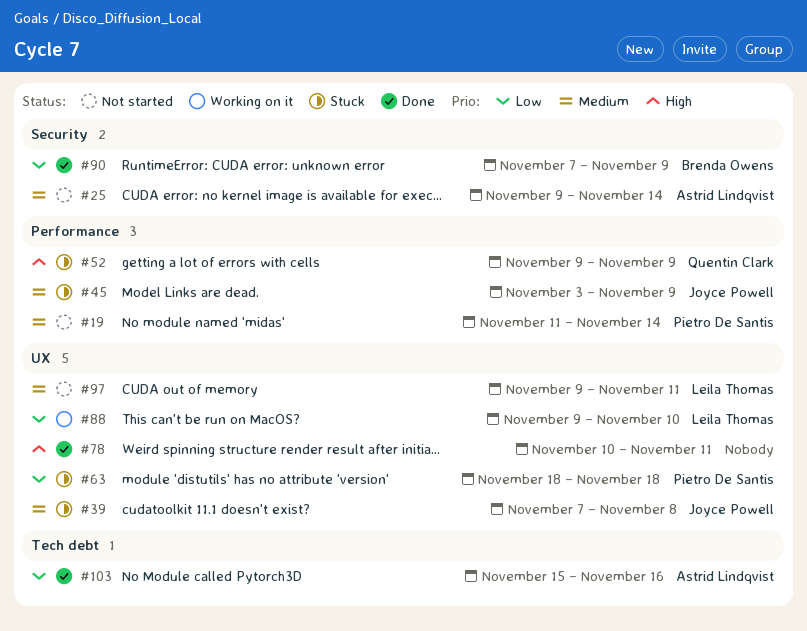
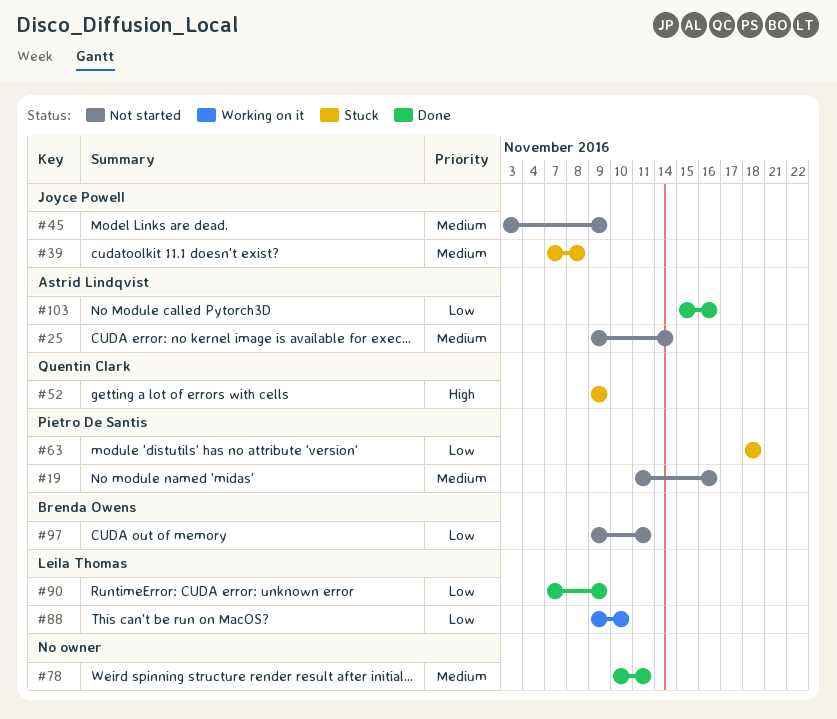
#19, due: Nov 14 -> Nov 16
#45, status: Stuck -> Not started
#78, priority: High -> Medium
#90, owner: Brenda Owens -> Leila Thomas
#97, owner: Leila Thomas -> Brenda Owens
#97, priority: Medium -> Low

